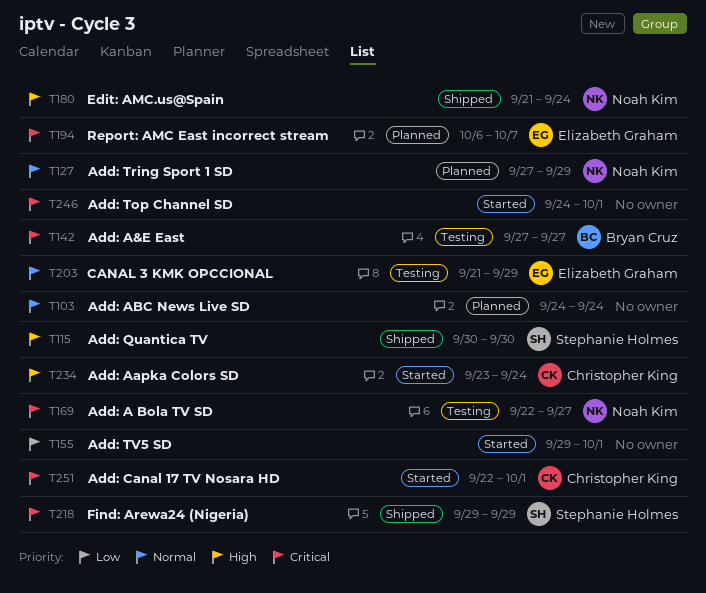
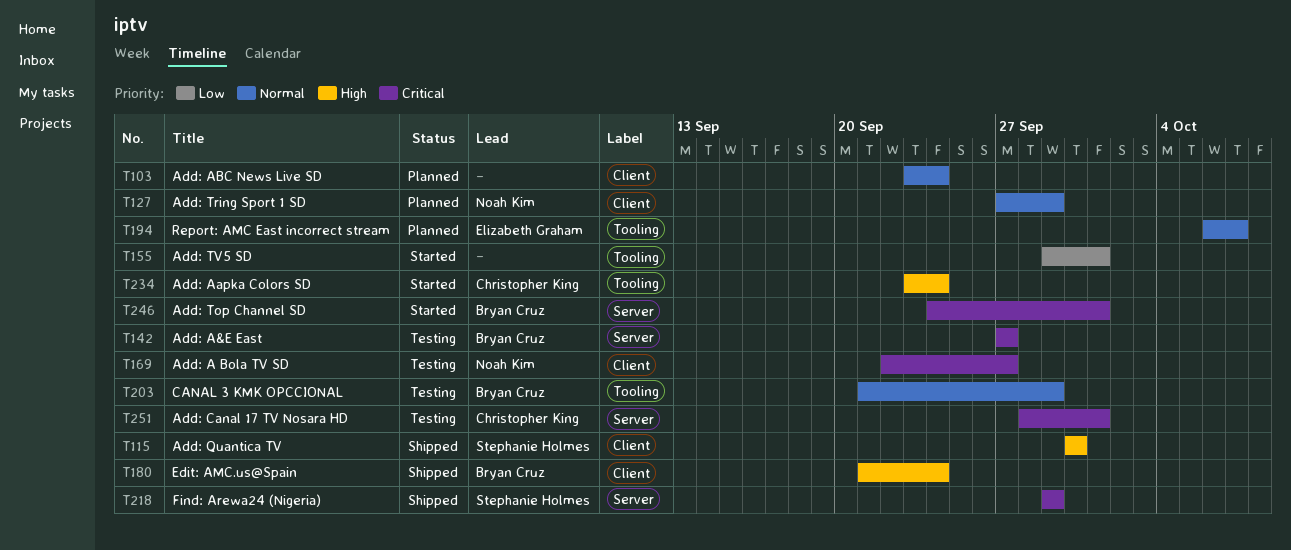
T103, start: Sep 24 -> Sep 23
T180, owner: Noah Kim -> Bryan Cruz
T194, priority: Critical -> Normal
T203, owner: Elizabeth Graham -> Bryan Cruz
T246, owner: none -> Bryan Cruz
T251, status: Started -> Testing
T251, start: Sep 22 -> Sep 28

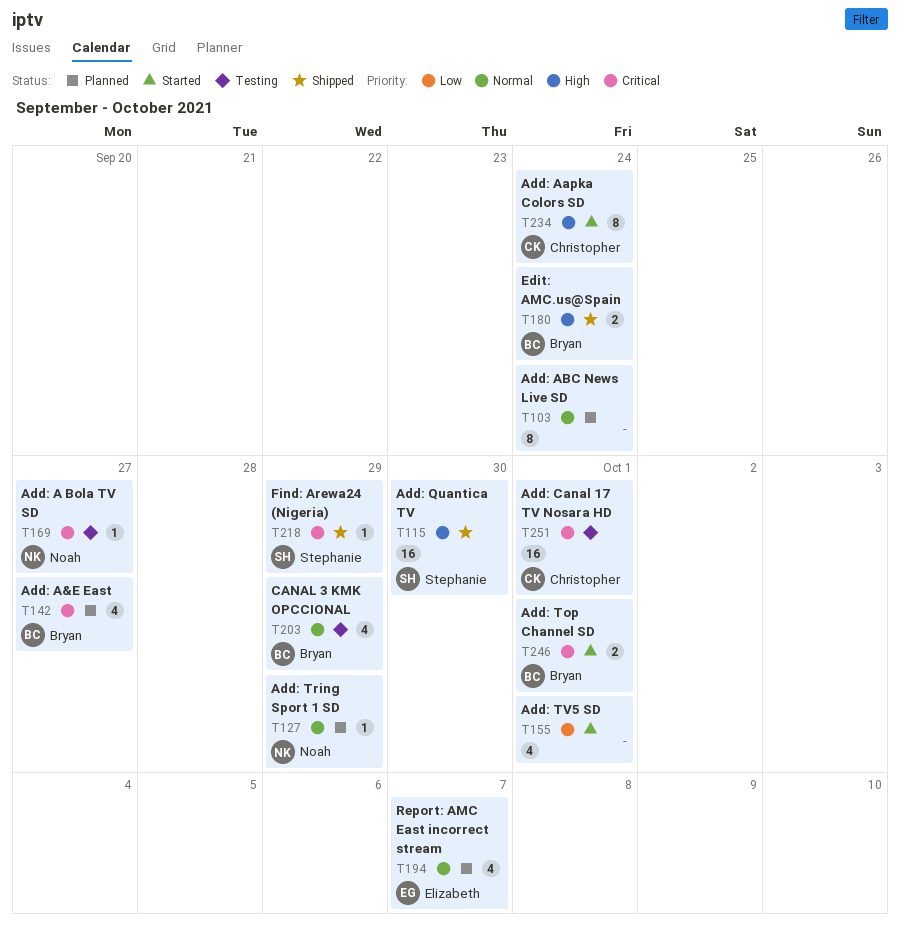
T142, status: Testing -> Planned

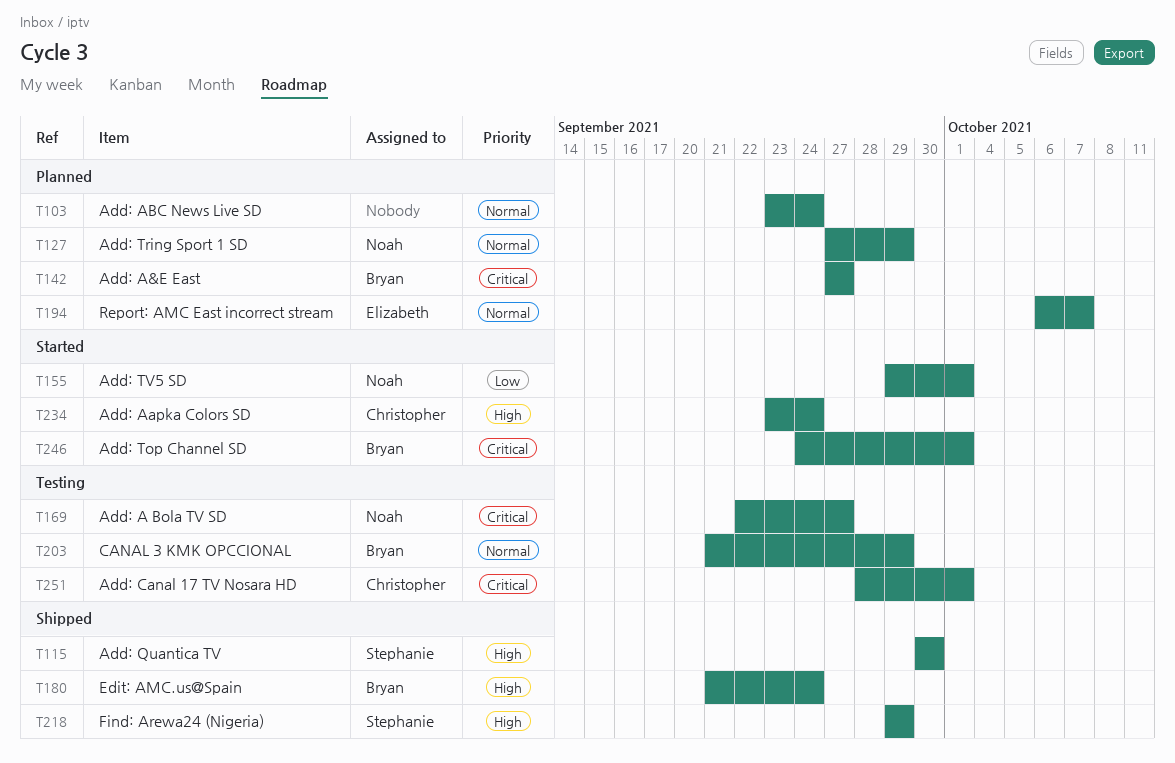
T155, owner: none -> Noah
T218, priority: Critical -> High

